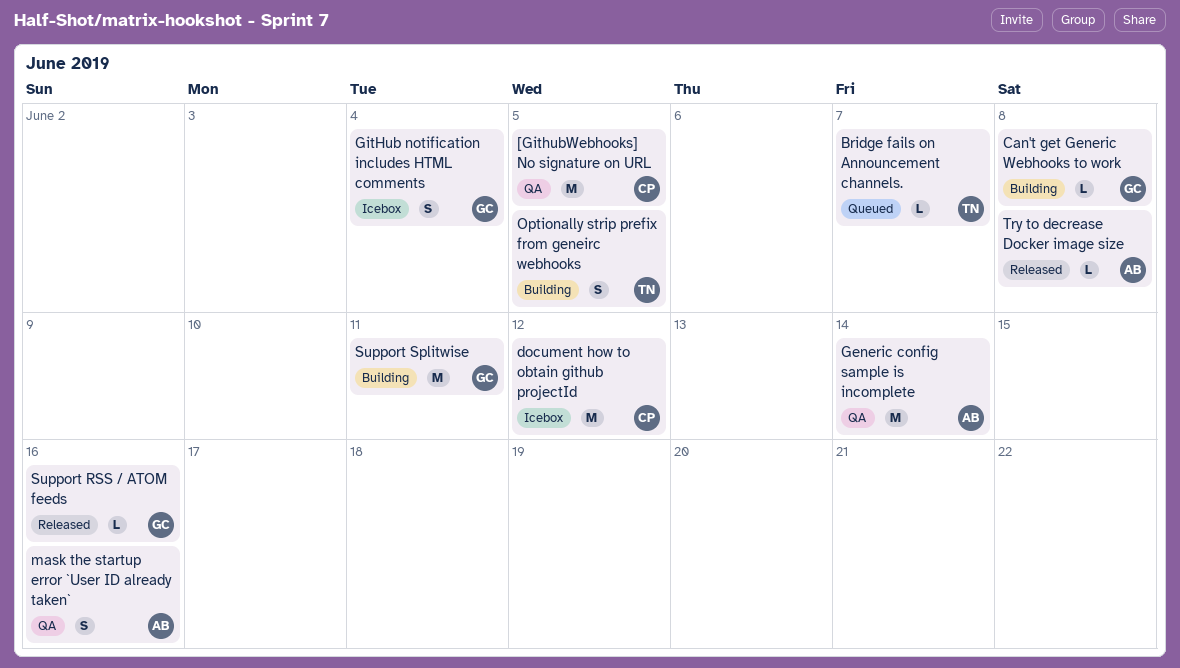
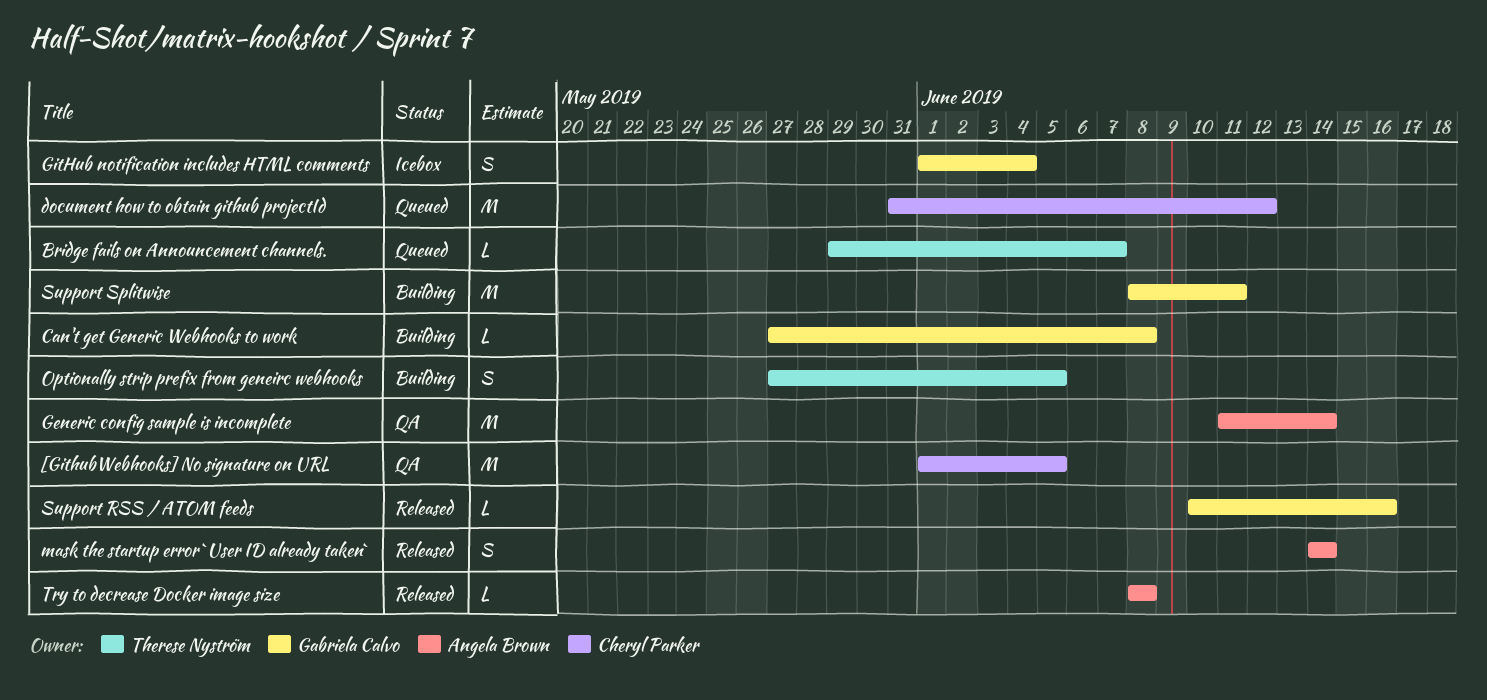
document how to obtain github projectId, status: Icebox -> Queued
mask the startup error `User ID already taken`, status: QA -> Released
mask the startup error `User ID already taken`, due: Jun 16 -> Jun 14

